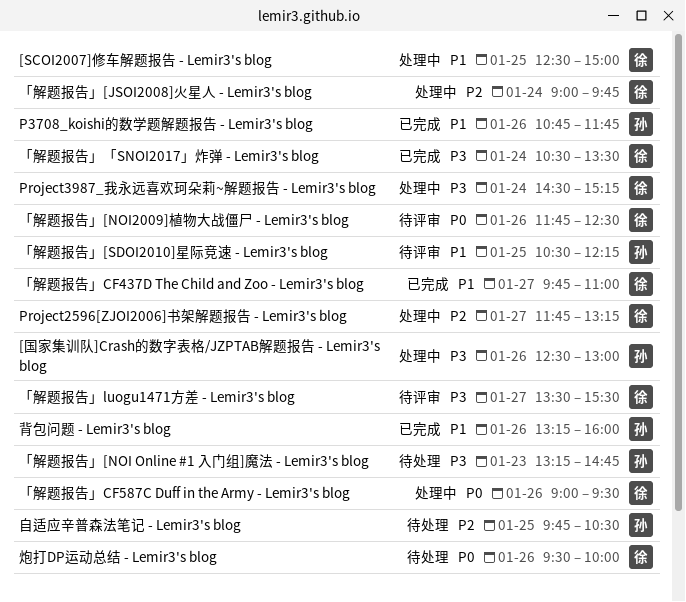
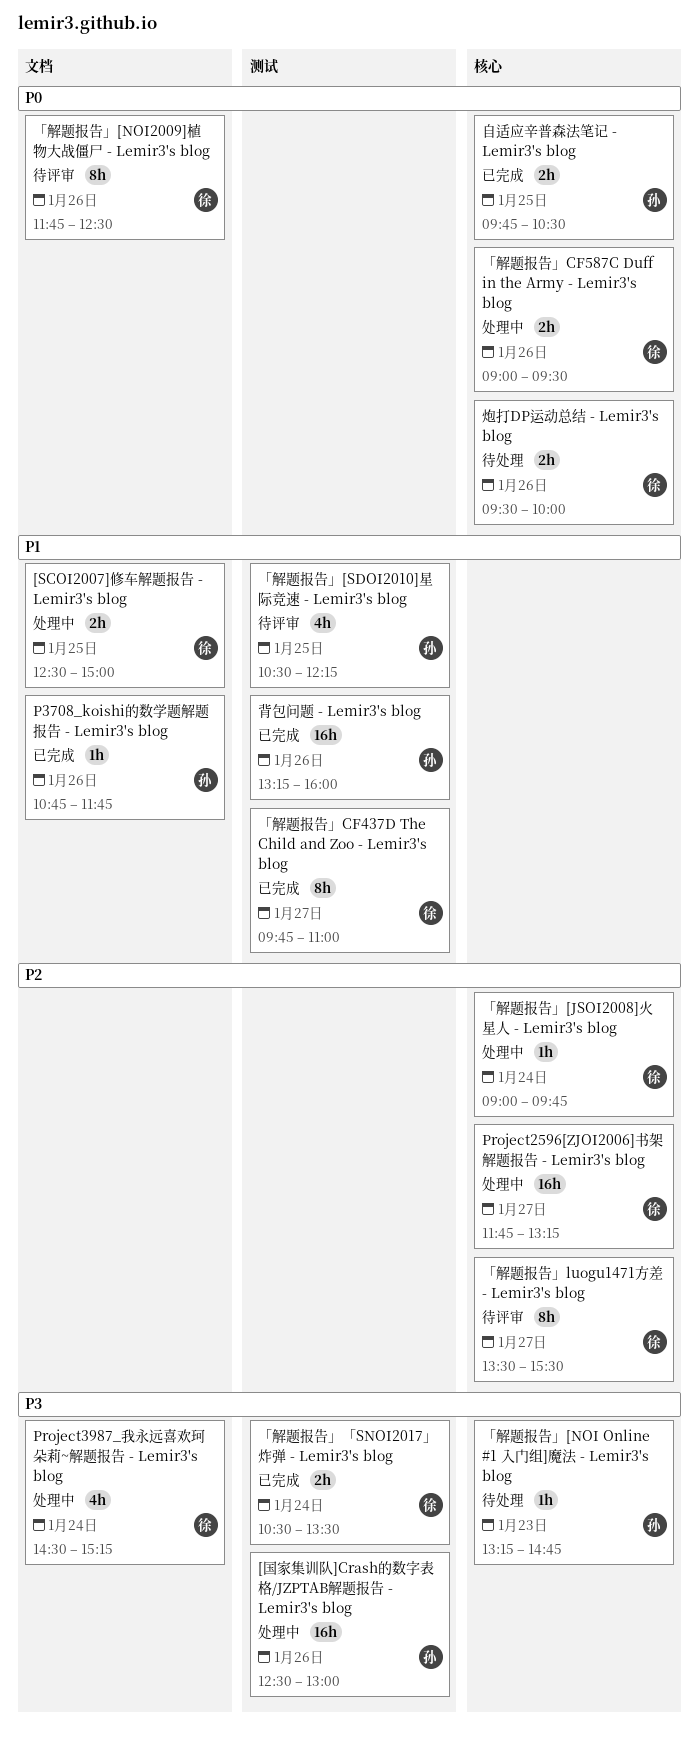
「解题报告」luogu1471方差 - Lemir3's blog, priority: P3 -> P2
自适应辛普森法笔记 - Lemir3's blog, status: 待处理 -> 已完成
自适应辛普森法笔记 - Lemir3's blog, priority: P2 -> P0

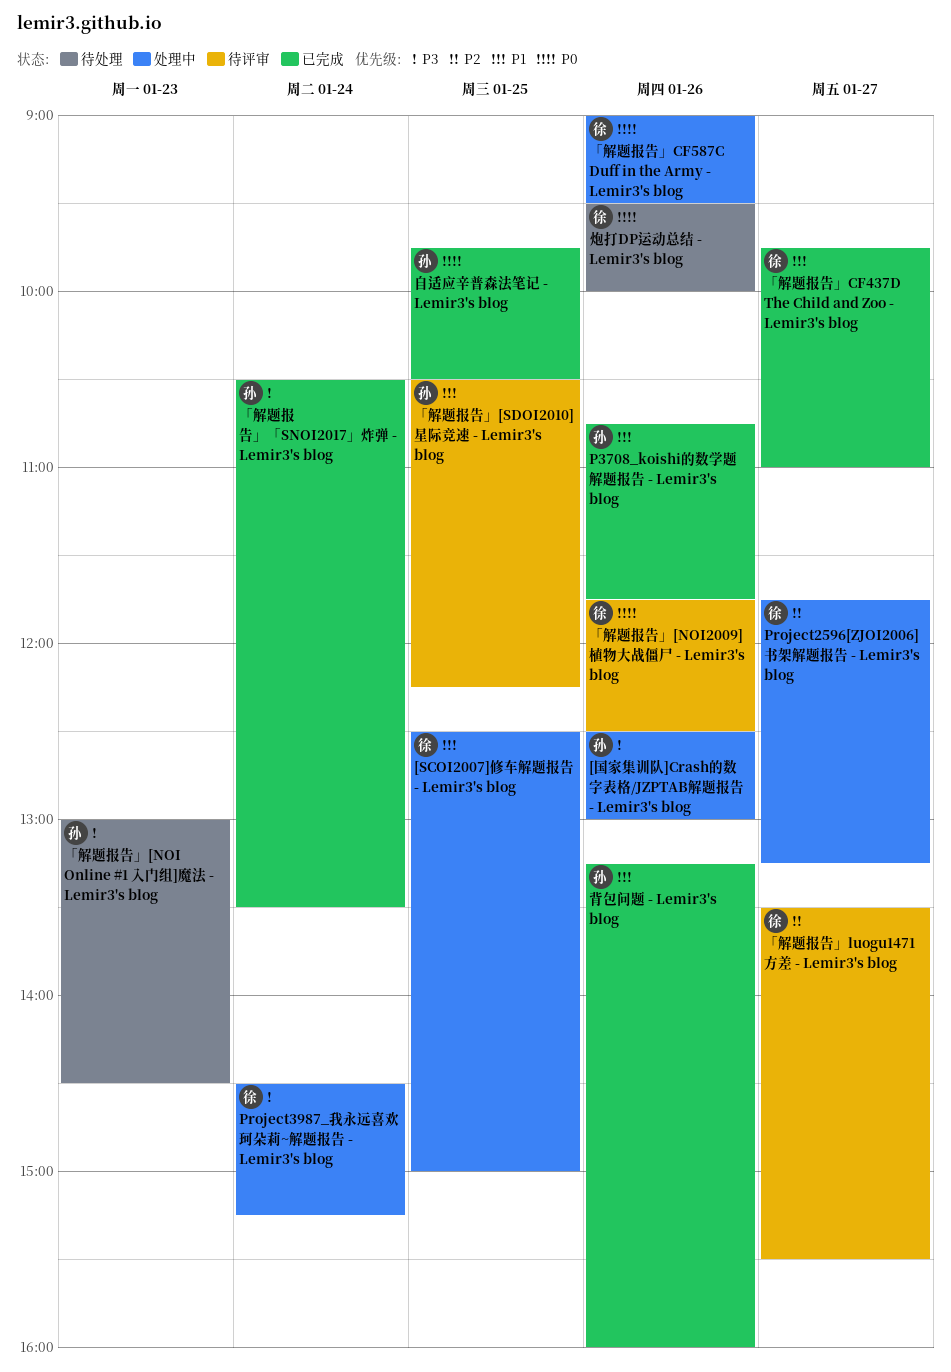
「解题报告」[JSOI2008]火星人 - Lemir3's blog: present -> none
「解题报告」[NOI Online #1 入门组]魔法 - Lemir3's blog, begins: 13:15 -> 13:00
「解题报告」[NOI Online #1 入门组]魔法 - Lemir3's blog, ends: 14:45 -> 14:30
「解题报告」「SNOI2017」炸弹 - Lemir3's blog, owner: 徐 -> 孙

